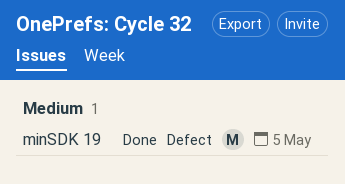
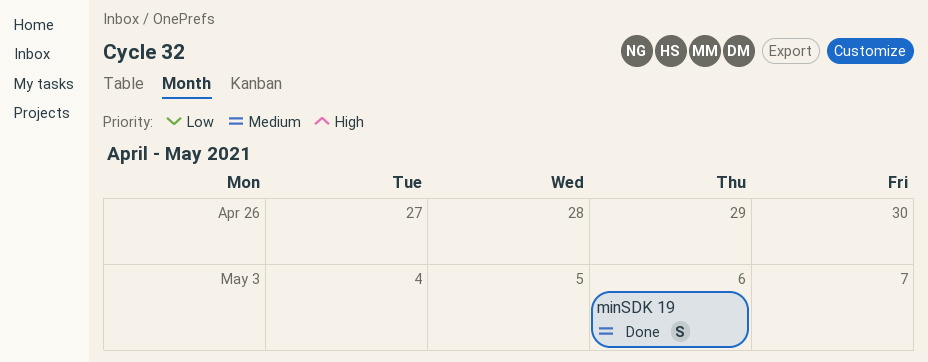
minSDK 19, estimate: M -> S
minSDK 19, due: May 5 -> May 6

